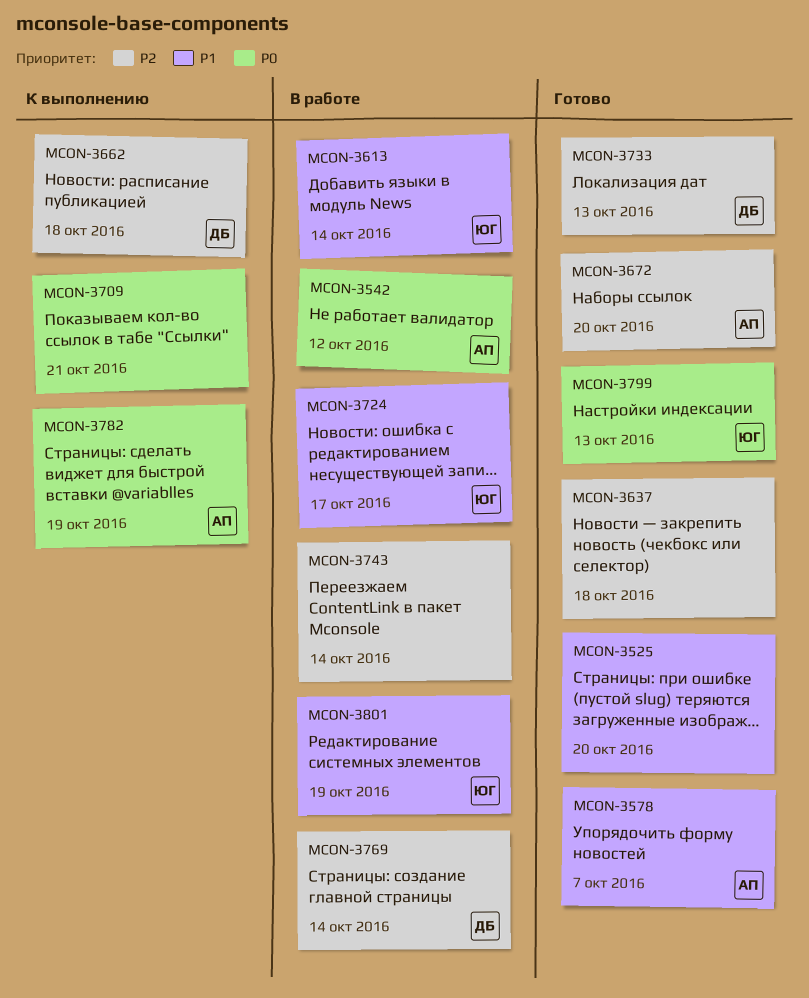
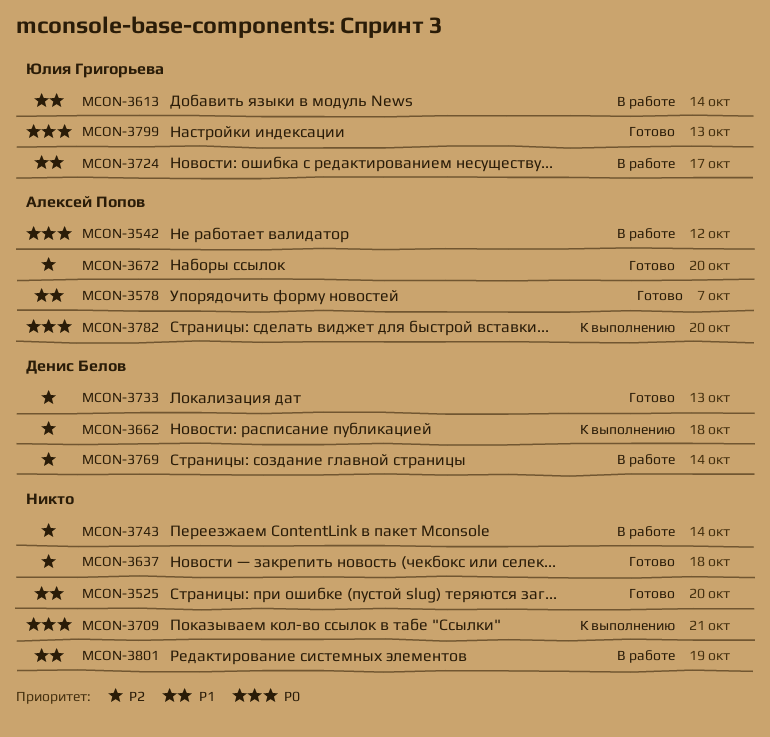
MCON-3782, due: Oct 19 -> Oct 20
MCON-3801, owner: Юлия Григорьева -> none

